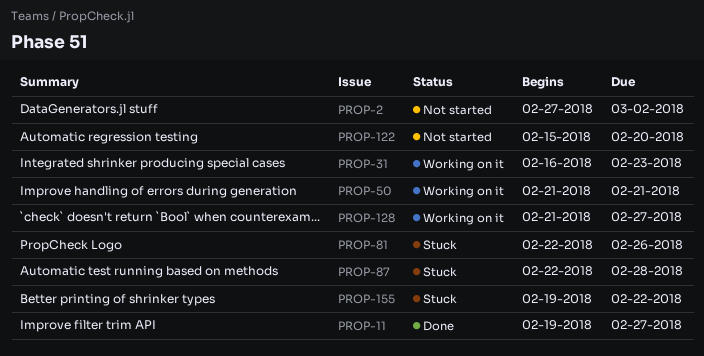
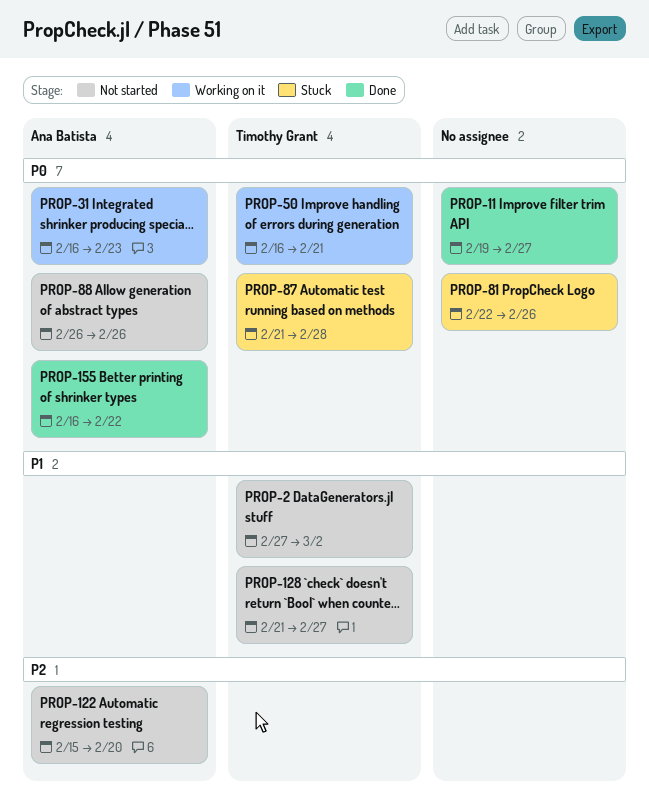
PROP-50, start: Feb 21 -> Feb 16
PROP-87, start: Feb 22 -> Feb 21
PROP-88: none -> present
PROP-128, status: Working on it -> Not started
PROP-155, status: Stuck -> Done
PROP-155, start: Feb 19 -> Feb 16

